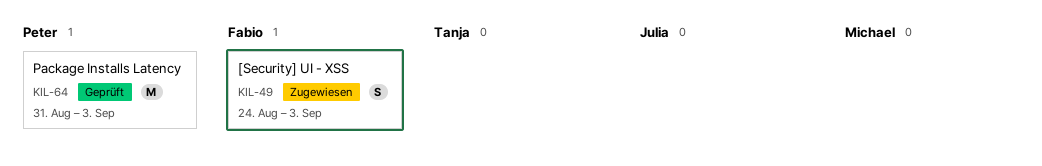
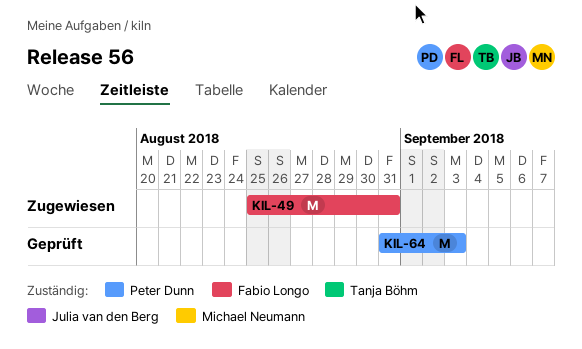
KIL-49, estimate: S -> M
KIL-49, start: Aug 24 -> Aug 25
KIL-49, due: Sep 3 -> Aug 31

